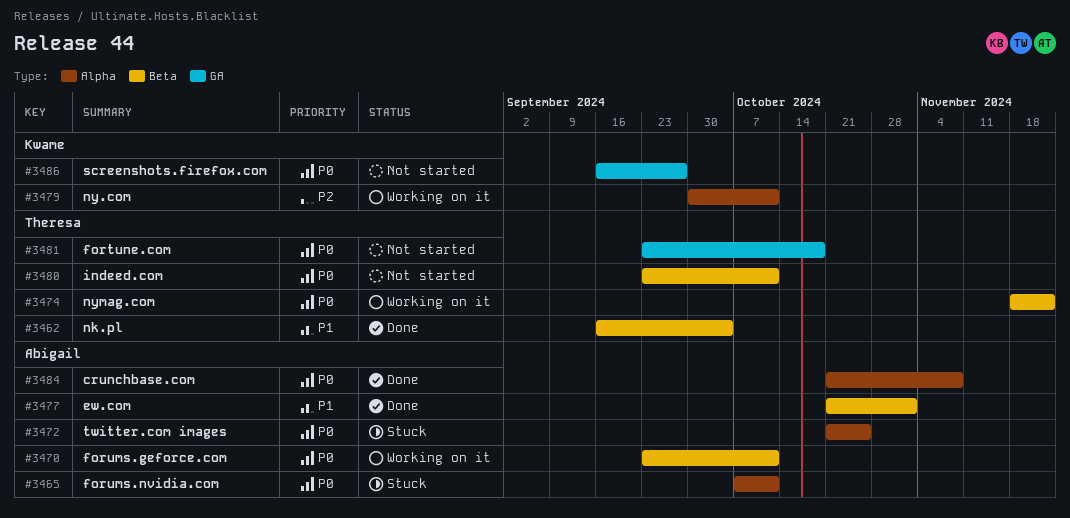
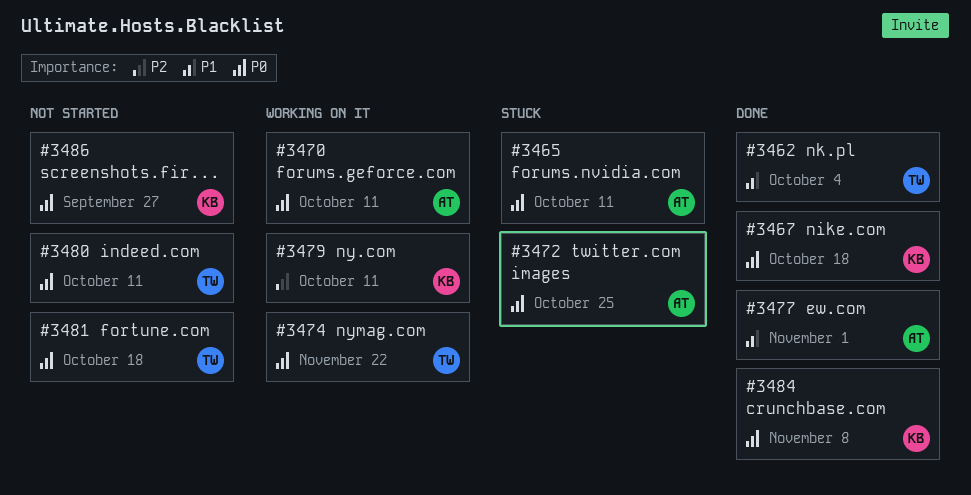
#3467: none -> present
#3484, owner: Abigail -> Kwame

